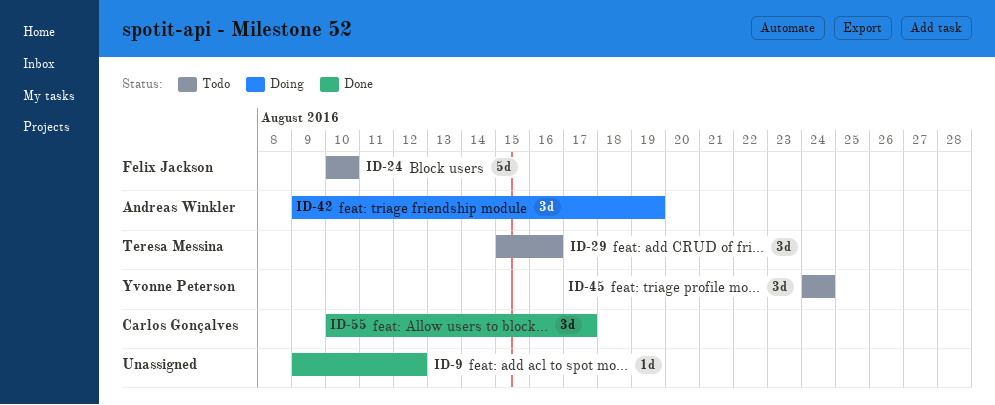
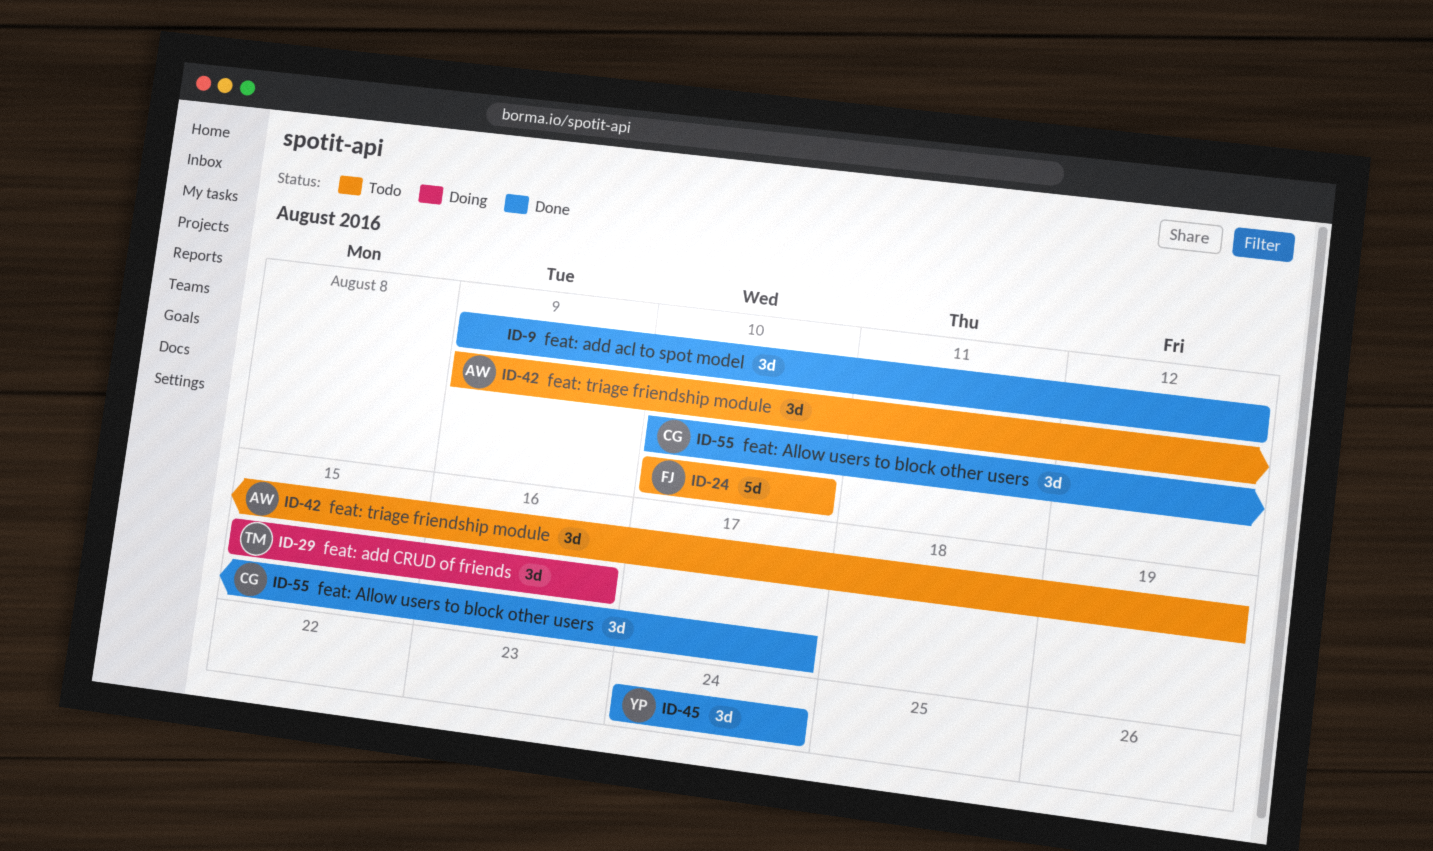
ID-9, estimate: 1d -> 3d
ID-29, status: Todo -> Doing
ID-42, status: Doing -> Todo
ID-45, status: Todo -> Done

